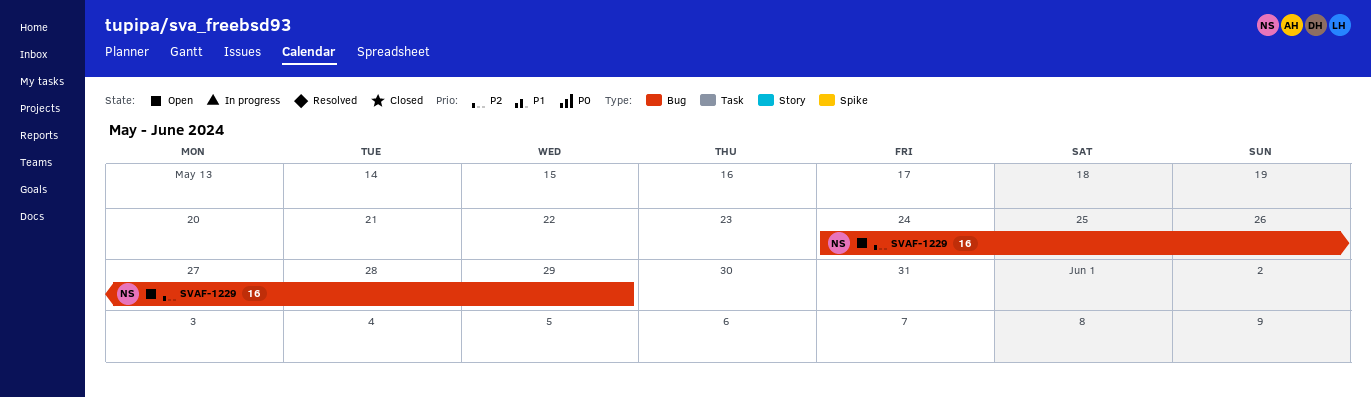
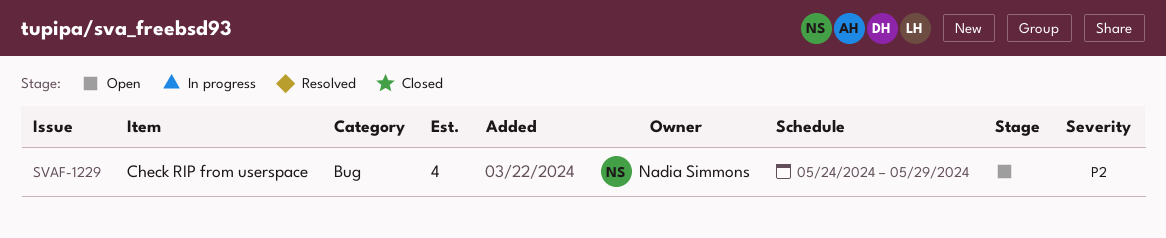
SVAF-1229, estimate: 16 -> 4

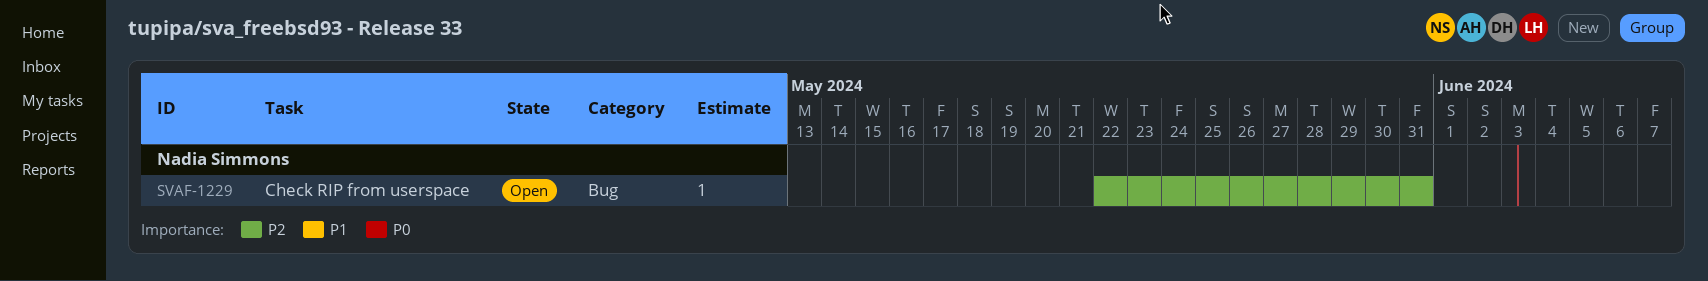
SVAF-1229, estimate: 4 -> 1
SVAF-1229, start: May 24 -> May 22
SVAF-1229, due: May 29 -> May 31

